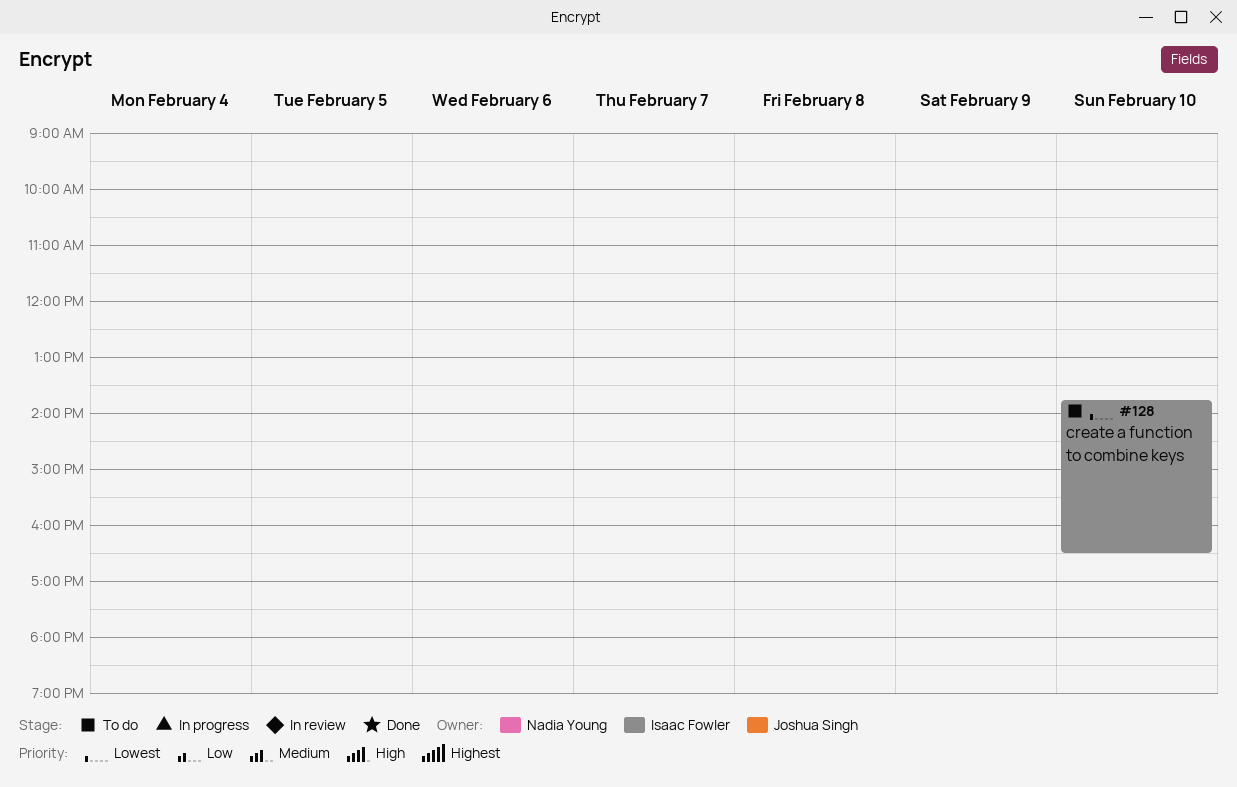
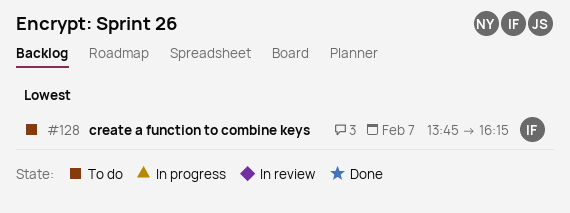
#128, day: Feb 10 -> Feb 7
#128, ends: 16:30 -> 16:15

